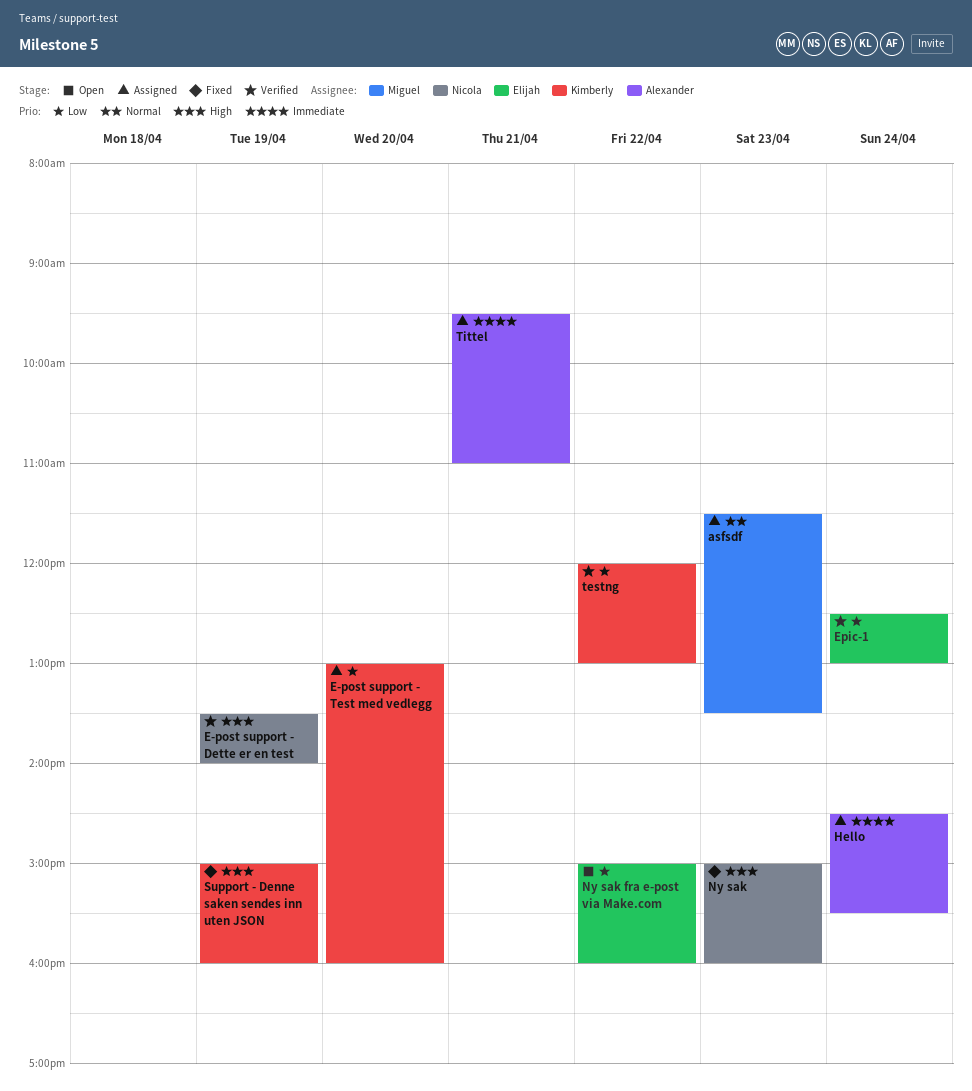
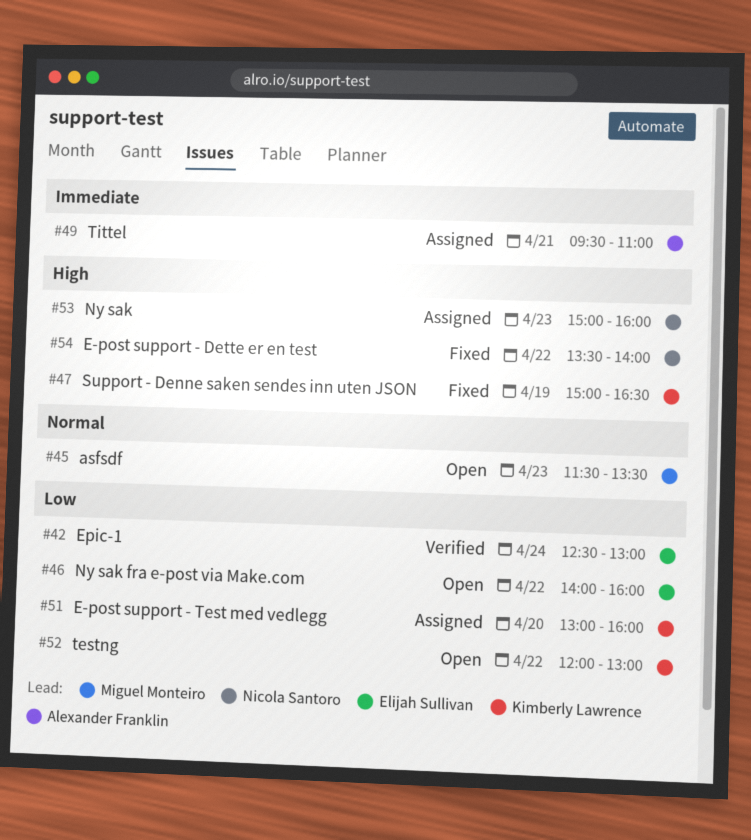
asfsdf, status: Assigned -> Open
E-post support - Dette er en test, status: Verified -> Fixed
E-post support - Dette er en test, day: Apr 19 -> Apr 22
Hello: present -> none
Ny sak, status: Fixed -> Assigned
Ny sak fra e-post via Make.com, begins: 15:00 -> 14:00
Support - Denne saken sendes inn uten JSON, ends: 16:00 -> 16:30
testng, status: Verified -> Open

